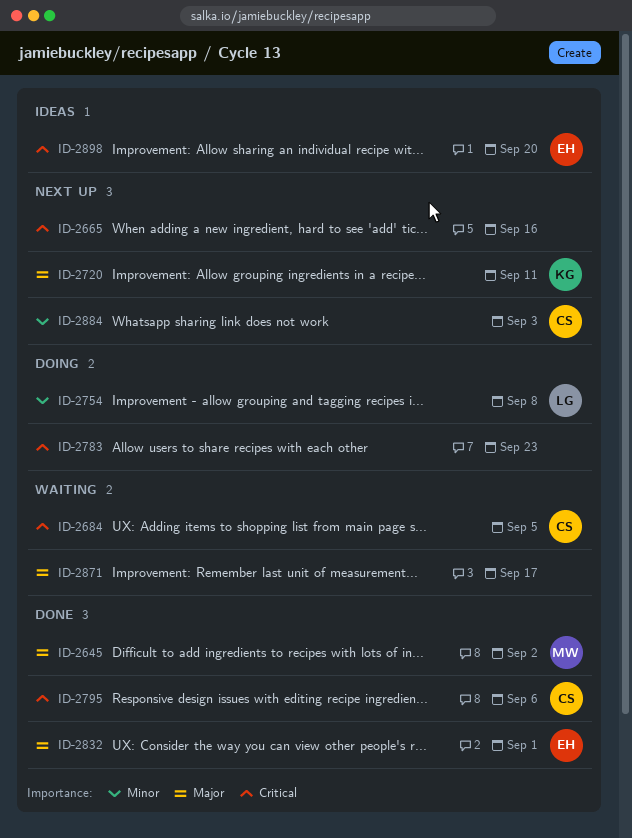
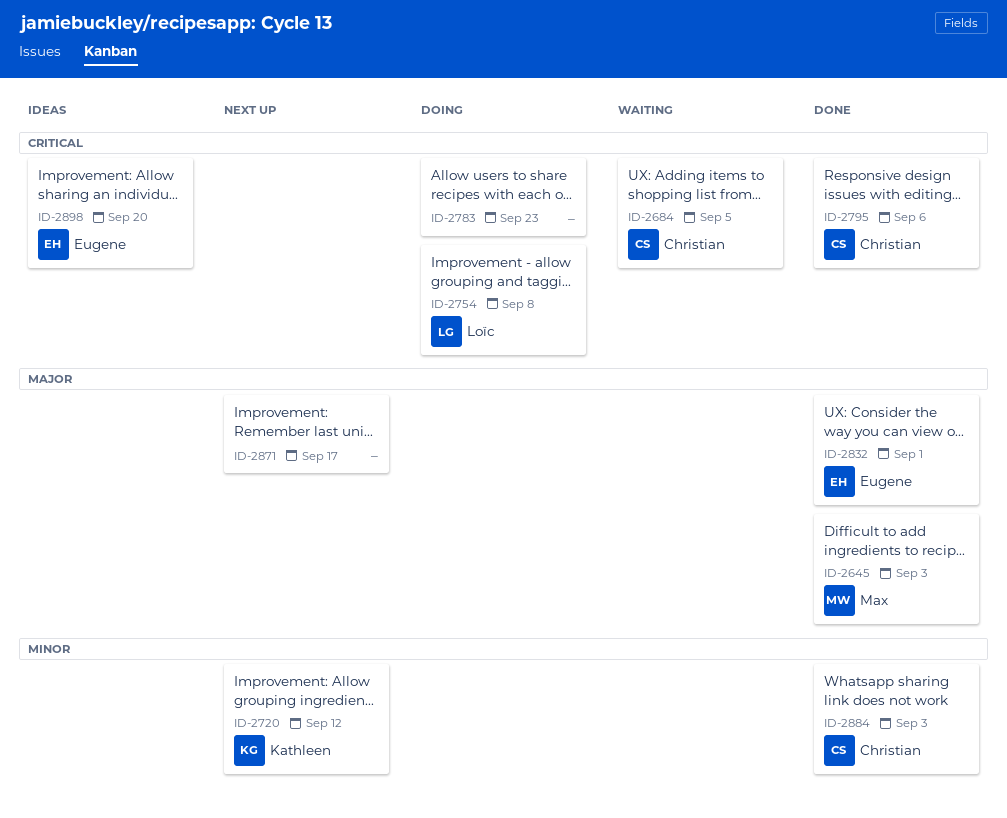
ID-2645, due: Sep 2 -> Sep 3
ID-2665: present -> none
ID-2720, priority: Major -> Minor
ID-2720, due: Sep 11 -> Sep 12
ID-2754, priority: Minor -> Critical
ID-2871, status: Waiting -> Next up
ID-2884, status: Next up -> Done

